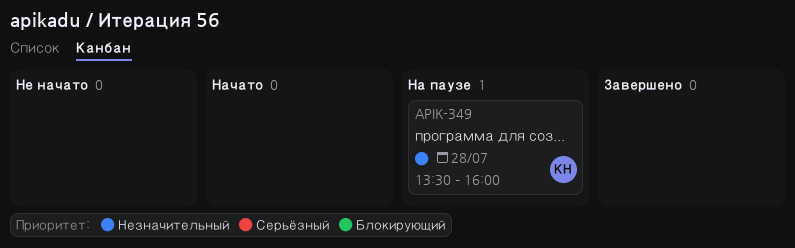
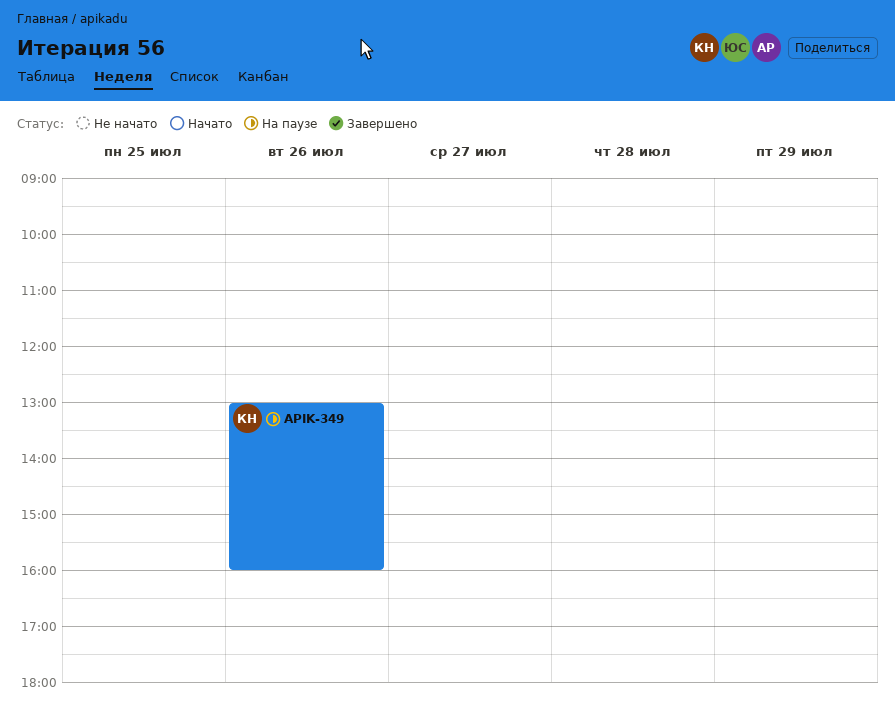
APIK-349, day: Jul 28 -> Jul 26
APIK-349, begins: 13:30 -> 13:00

